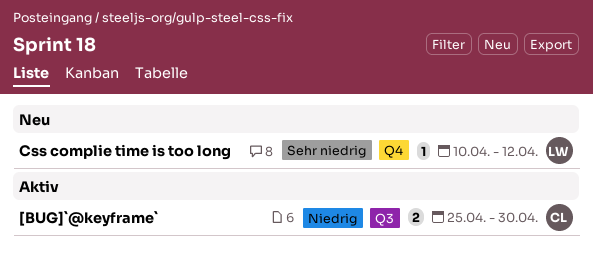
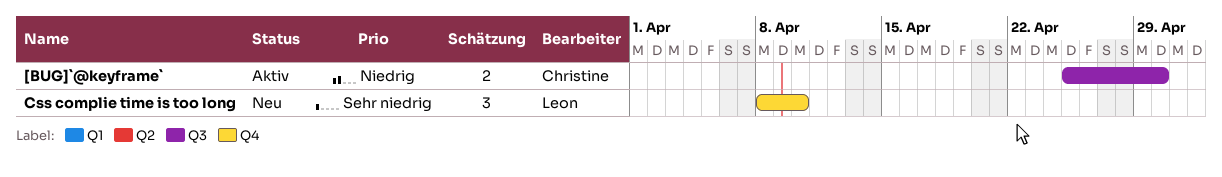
Css complie time is too long, estimate: 1 -> 3
Css complie time is too long, start: Apr 10 -> Apr 8
Css complie time is too long, due: Apr 12 -> Apr 10

